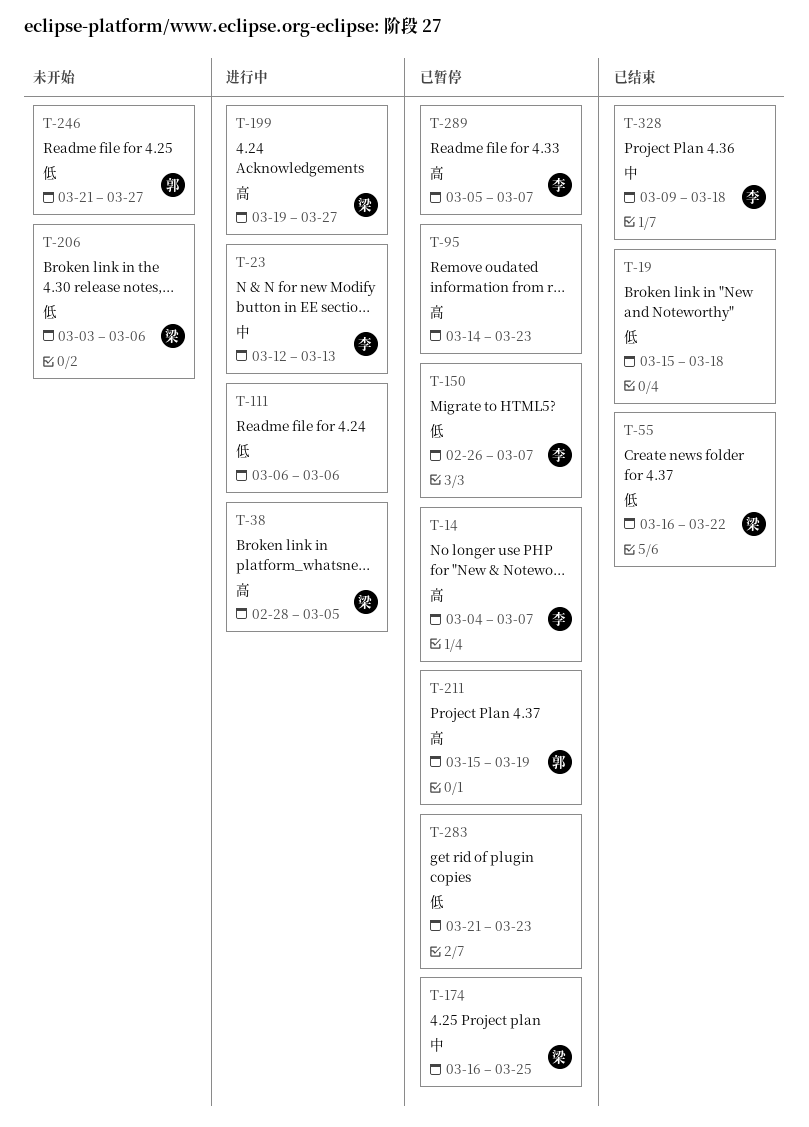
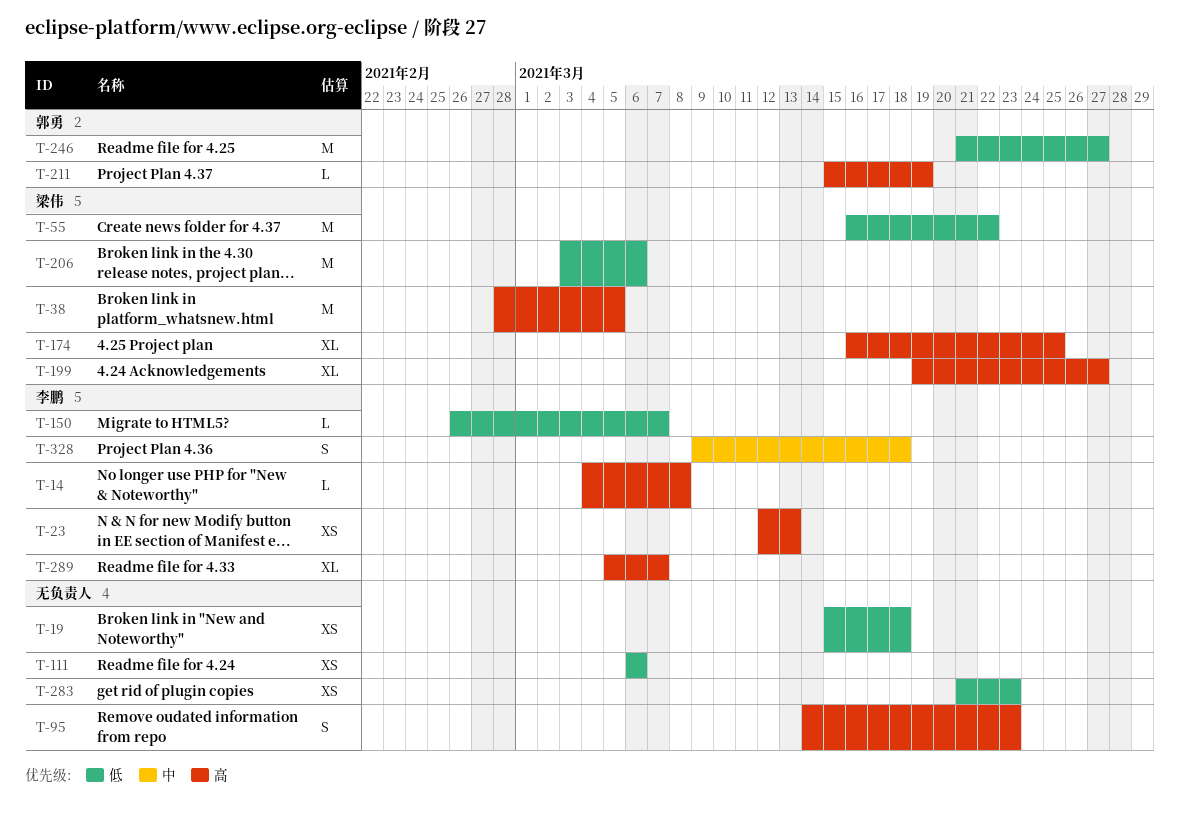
T-14, due: Mar 7 -> Mar 8
T-23, priority: 中 -> 高
T-174, priority: 中 -> 高

